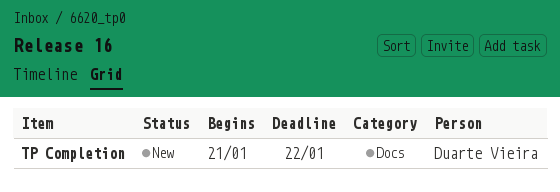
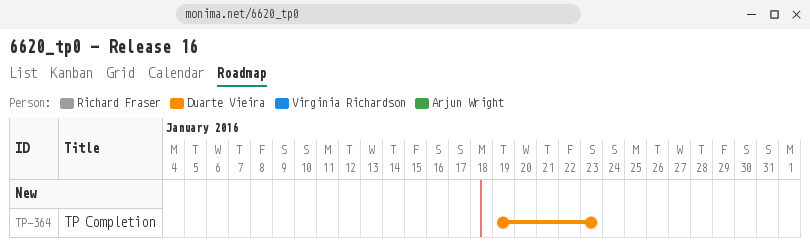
TP Completion, start: Jan 21 -> Jan 19
TP Completion, due: Jan 22 -> Jan 23

